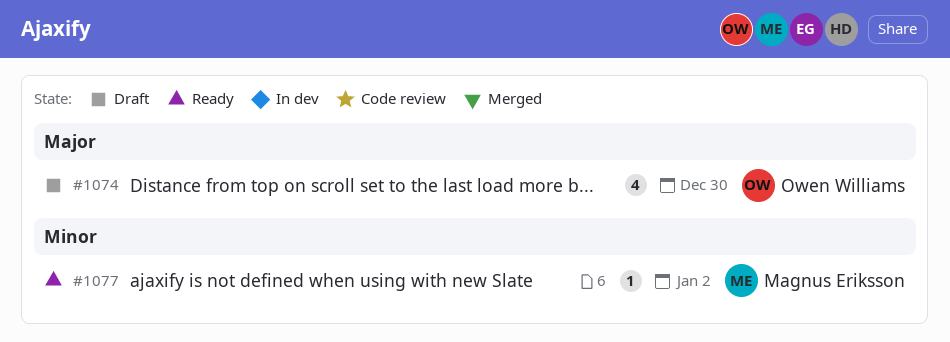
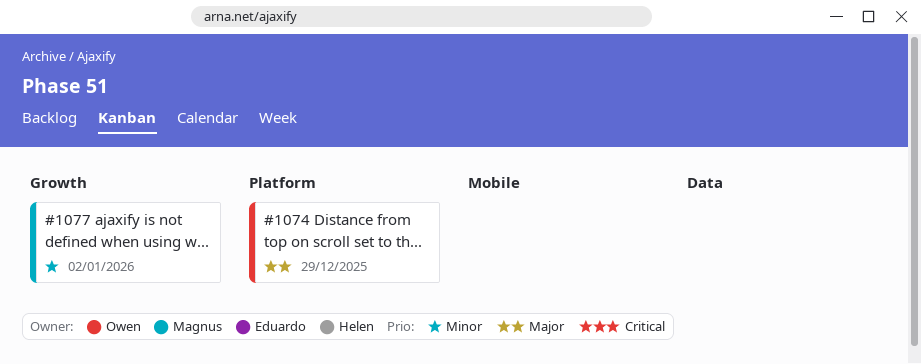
#1074, due: Dec 30 -> Dec 29

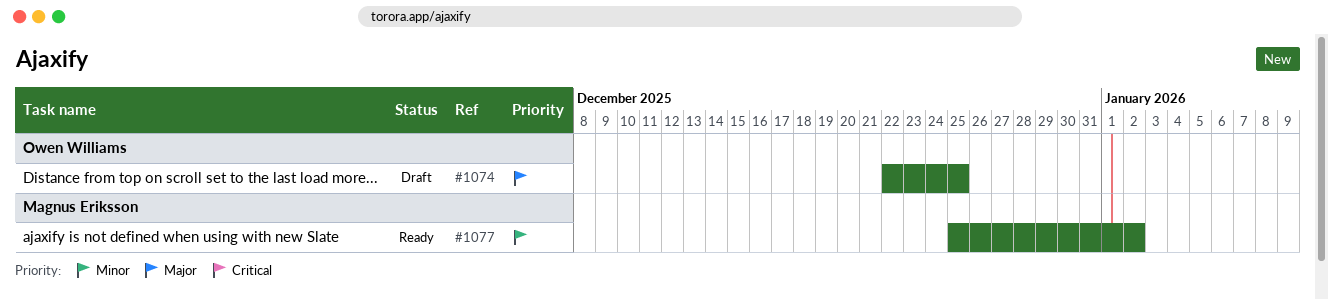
#1074, due: Dec 29 -> Dec 25

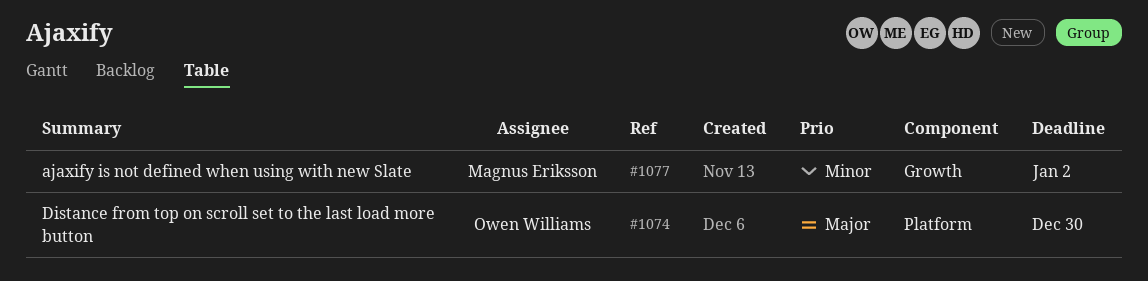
#1074, due: Dec 25 -> Dec 30

